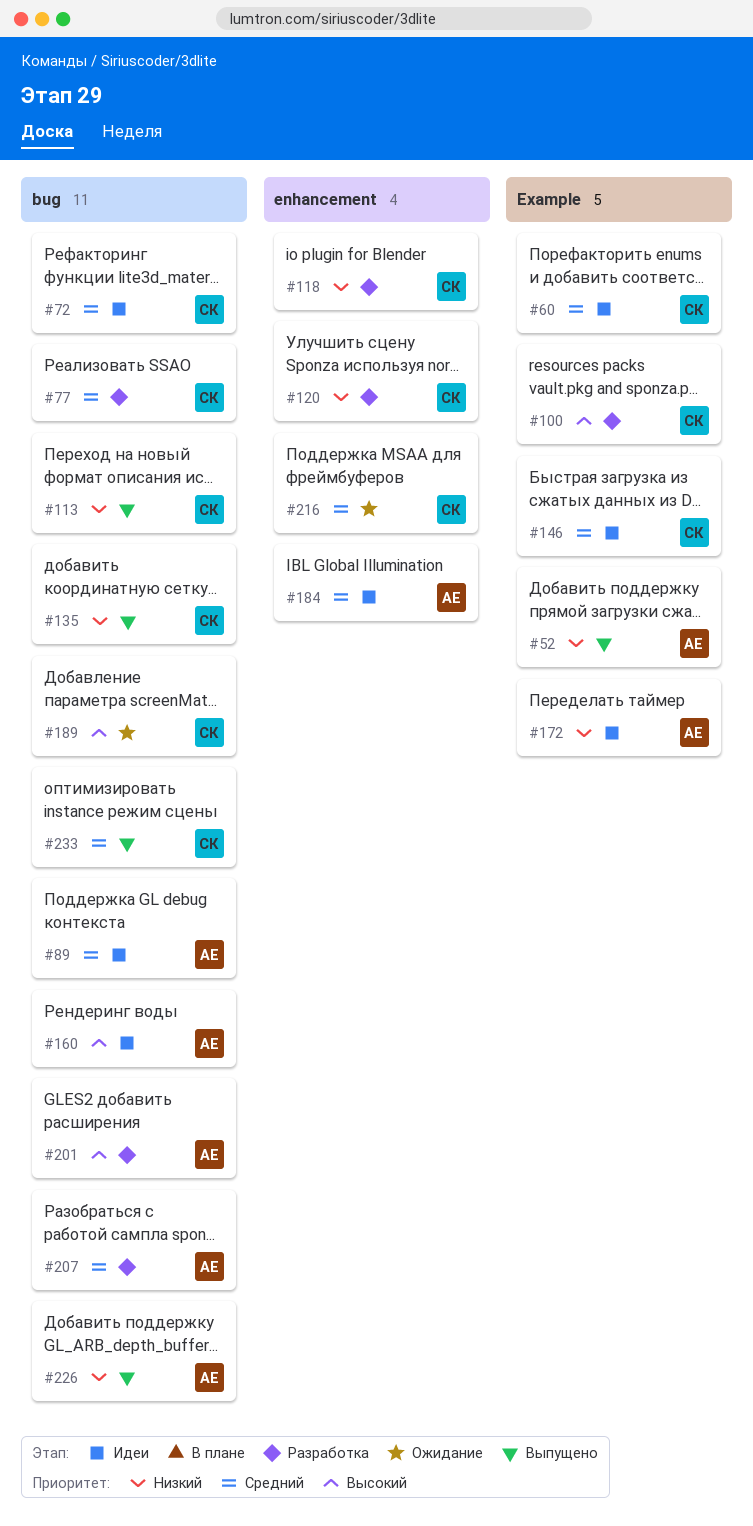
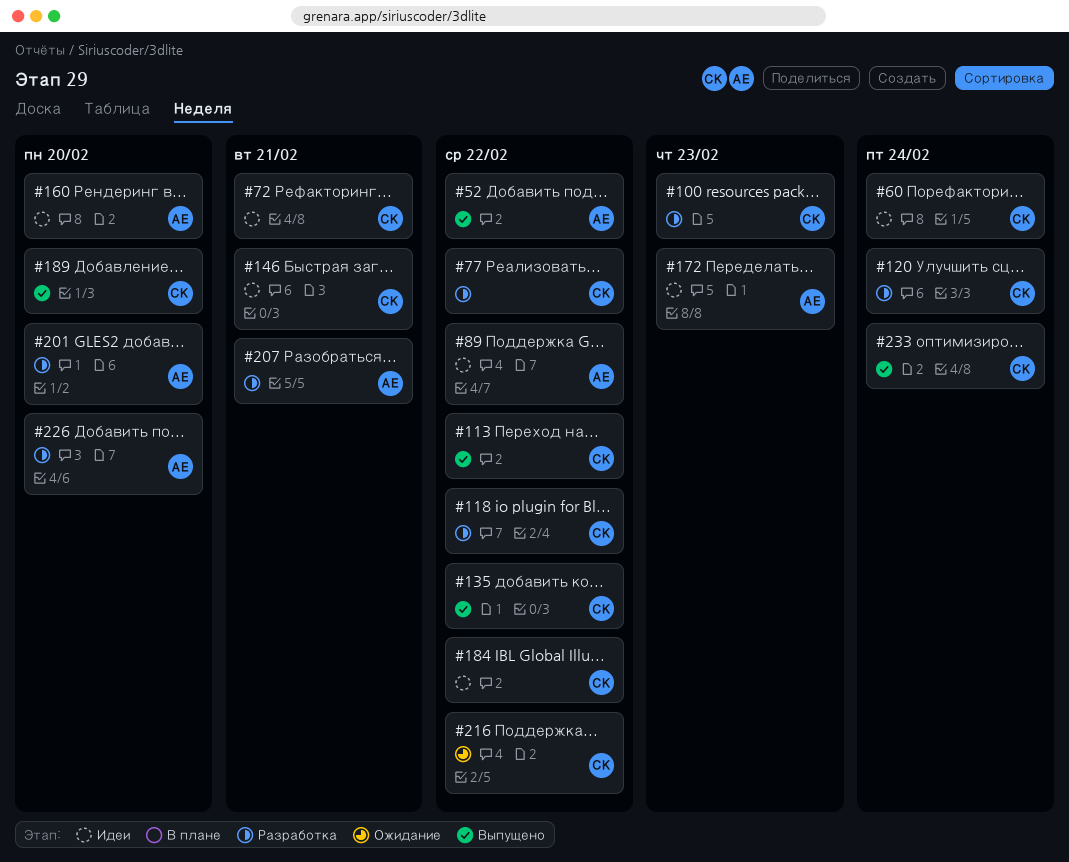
#184, owner: АЕ -> СК
#189, status: Ожидание -> Выпущено
#226, status: Выпущено -> Разработка

